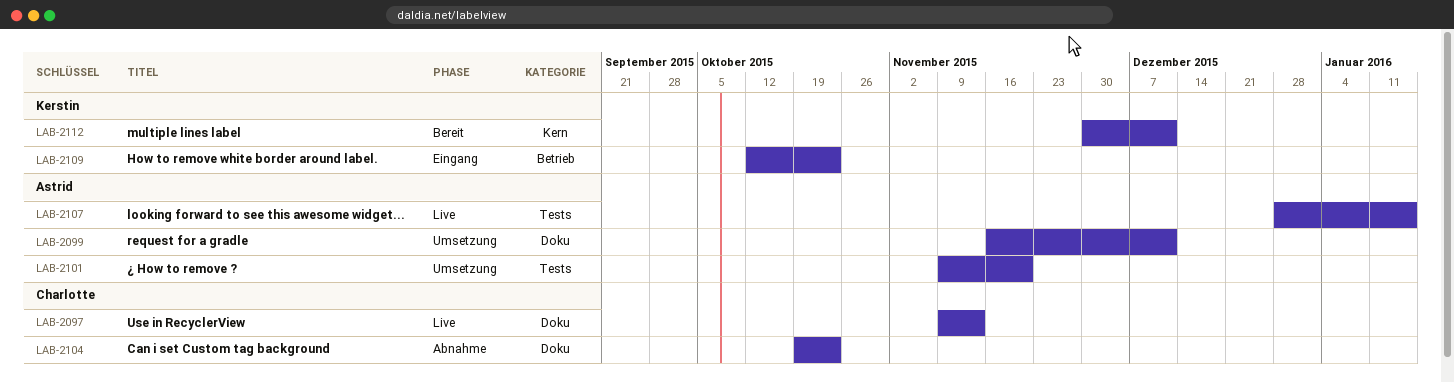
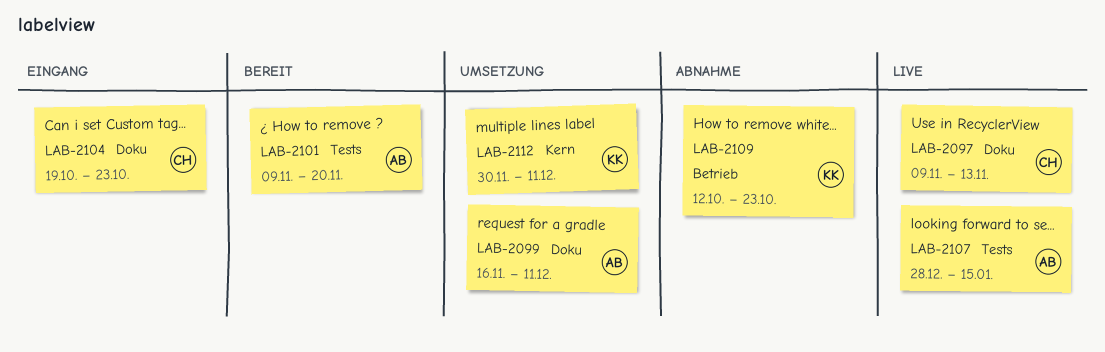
LAB-2101, status: Umsetzung -> Bereit
LAB-2104, status: Abnahme -> Eingang
LAB-2109, status: Eingang -> Abnahme
LAB-2112, status: Bereit -> Umsetzung

